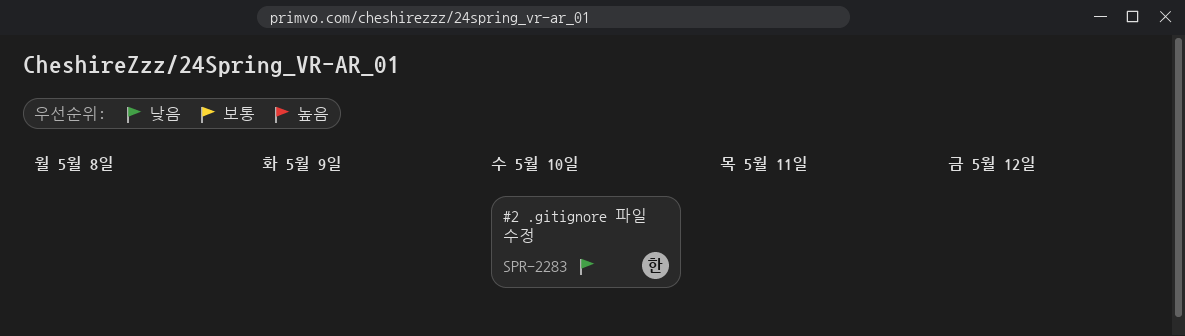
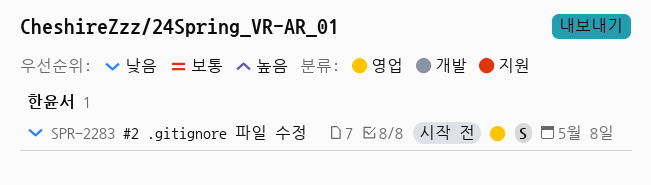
SPR-2283, due: May 10 -> May 8

